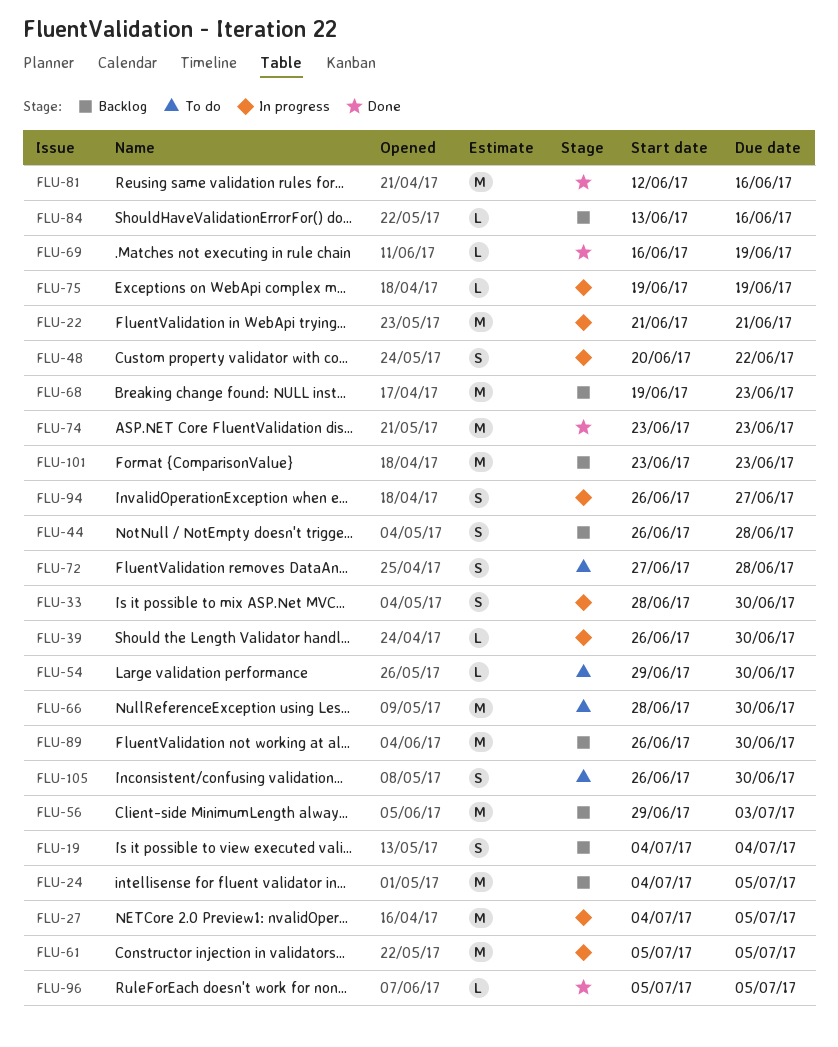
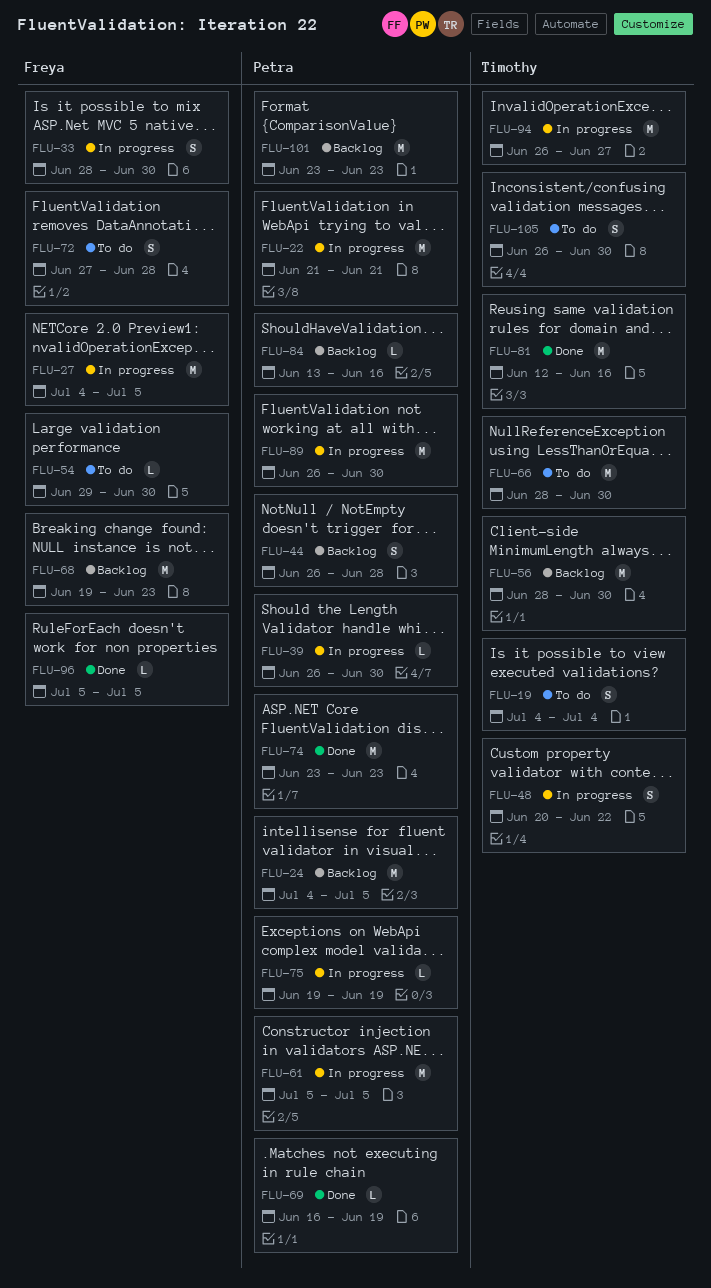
FLU-19, status: Backlog -> To do
FLU-56, start: Jun 29 -> Jun 28
FLU-56, due: Jul 3 -> Jun 30
FLU-89, status: Backlog -> In progress
FLU-94, estimate: S -> M

